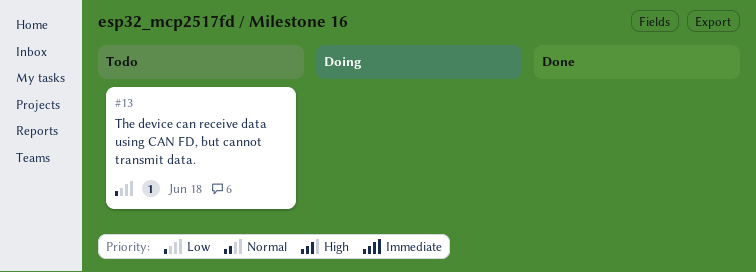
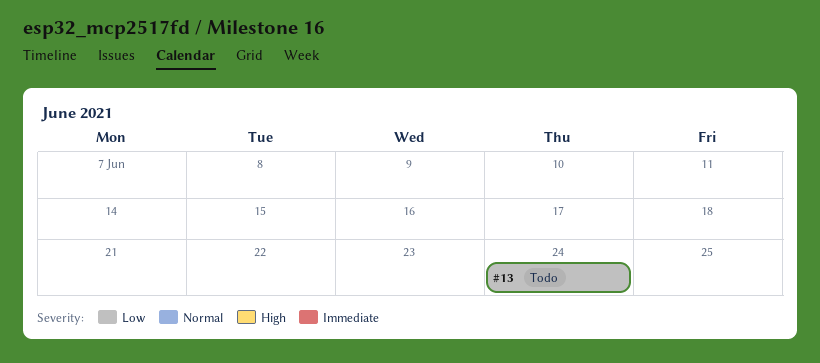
#13, due: Jun 18 -> Jun 24

